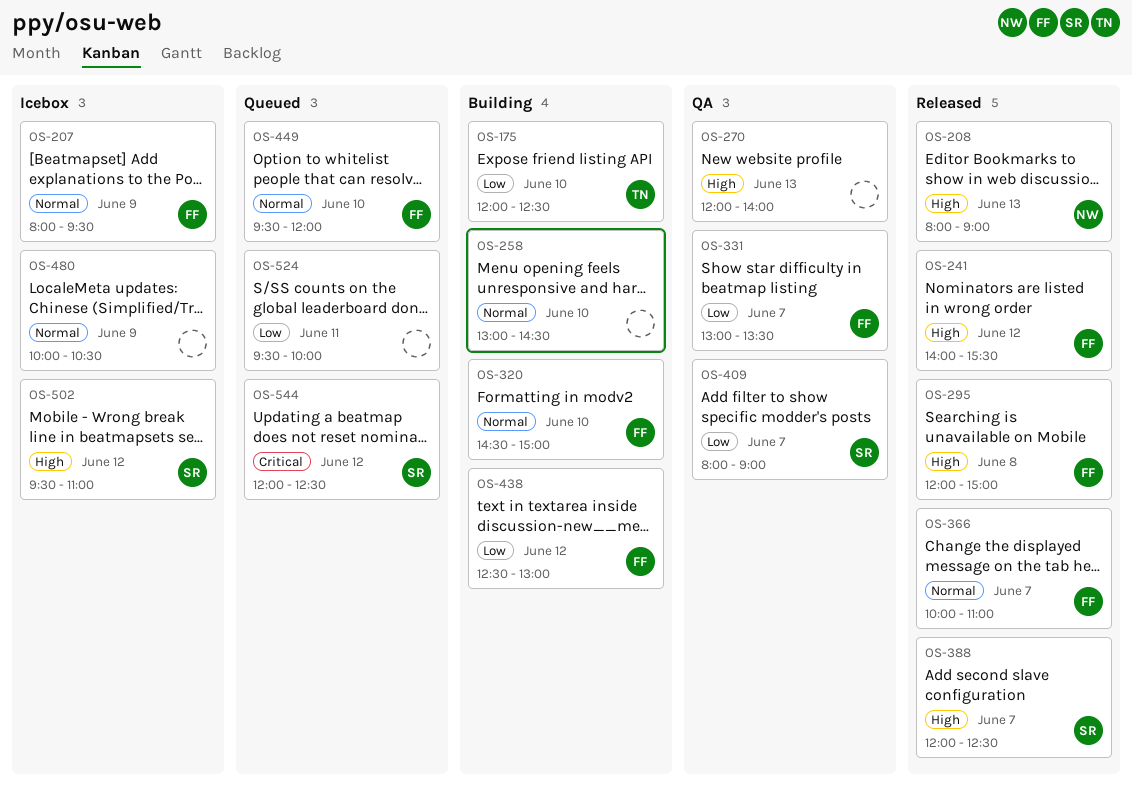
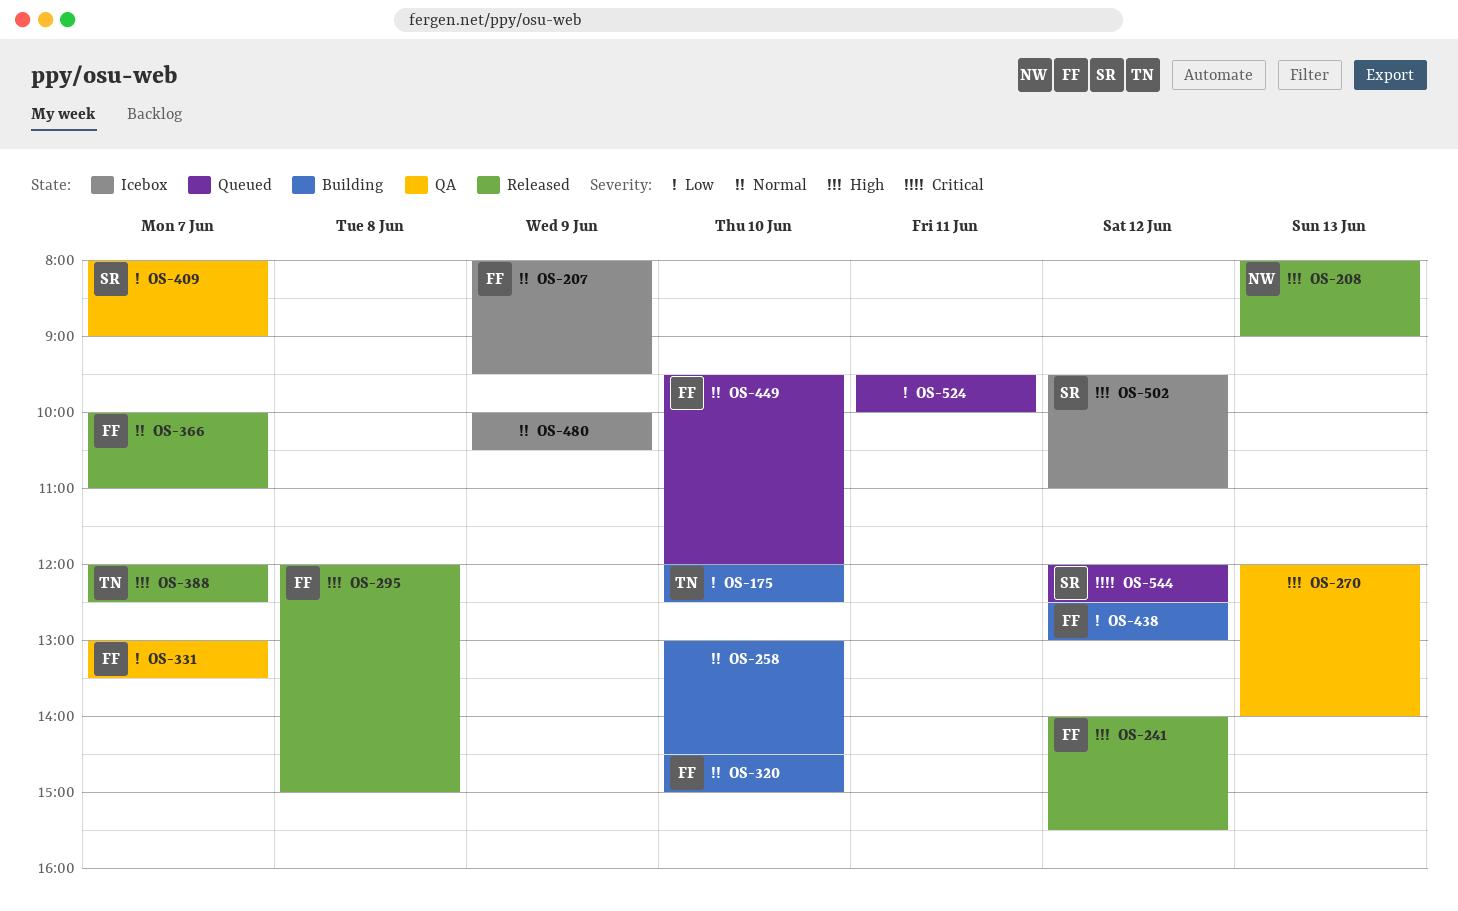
OS-388, owner: SR -> TN

